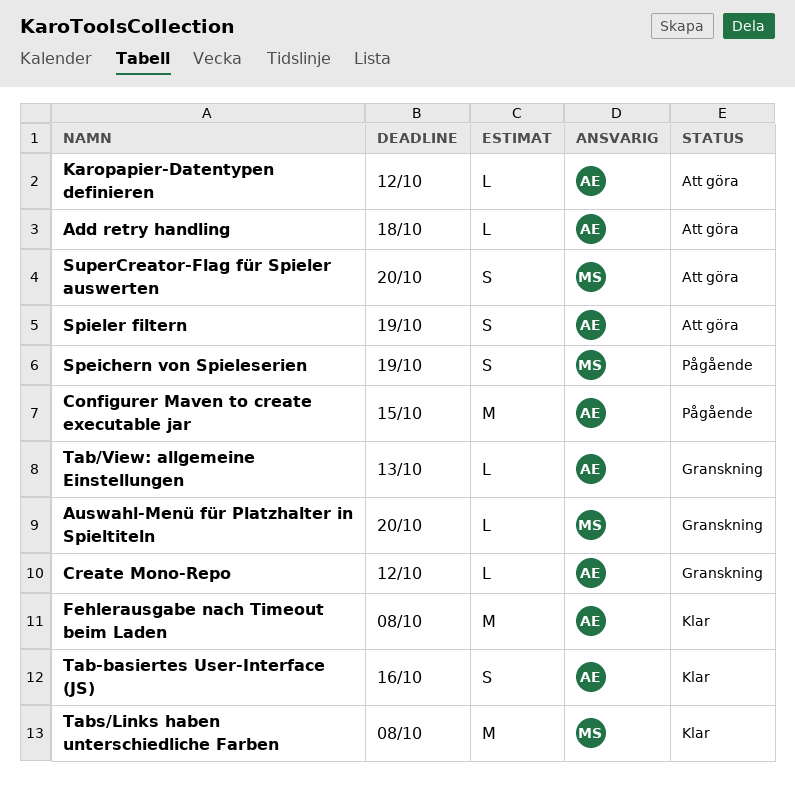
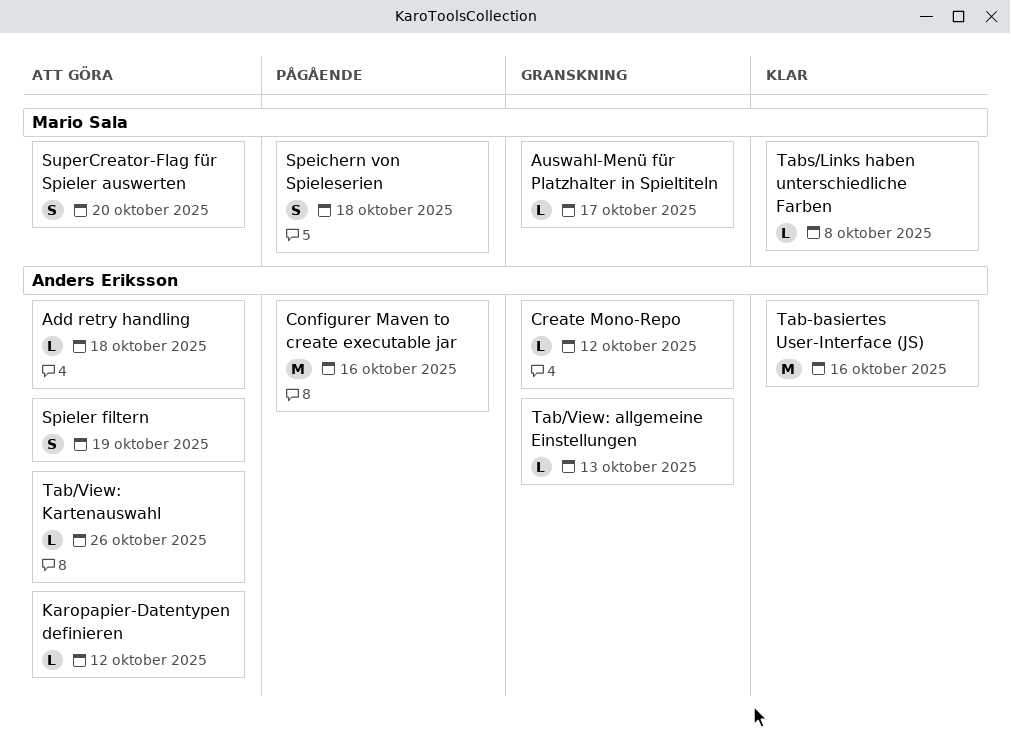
Auswahl-Menü für Platzhalter in Spieltiteln, due: Oct 20 -> Oct 17
Configurer Maven to create executable jar, due: Oct 15 -> Oct 16
Fehlerausgabe nach Timeout beim Laden: present -> none
Speichern von Spieleserien, due: Oct 19 -> Oct 18
Tab-basiertes User-Interface (JS), estimate: S -> M
Tab/View: Kartenauswahl: none -> present
Tabs/Links haben unterschiedliche Farben, estimate: M -> L

